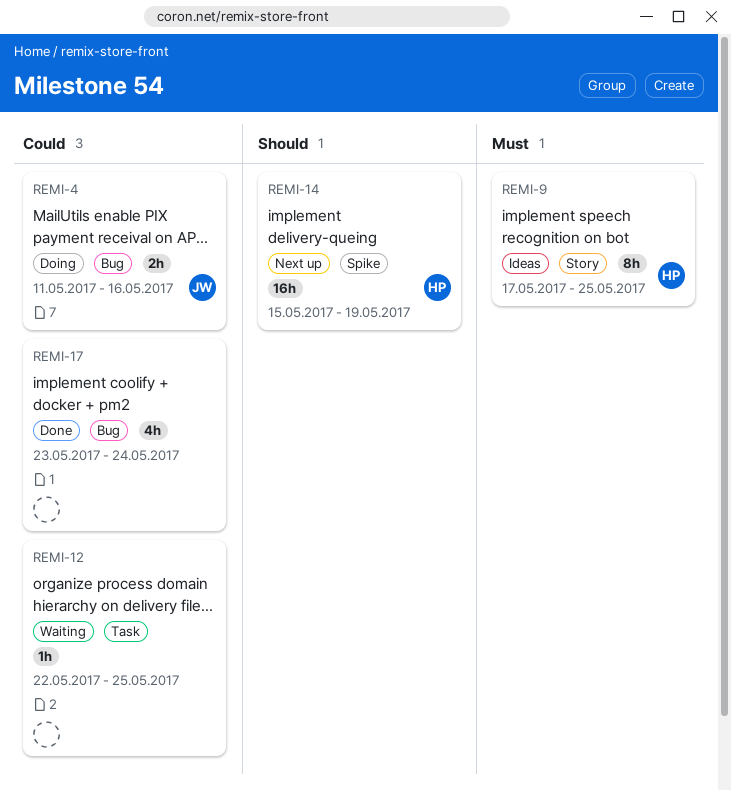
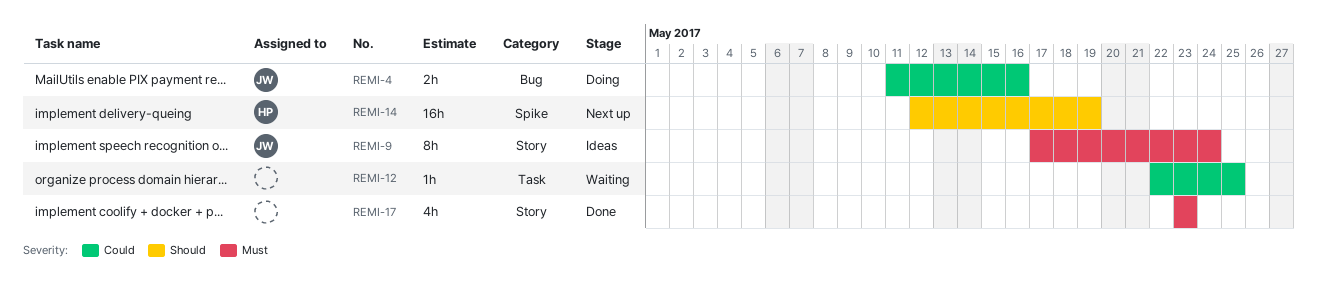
REMI-9, owner: HP -> JW
REMI-9, due: May 25 -> May 24
REMI-14, start: May 15 -> May 12
REMI-17, priority: Could -> Must
REMI-17, label: Bug -> Story
REMI-17, due: May 24 -> May 23

